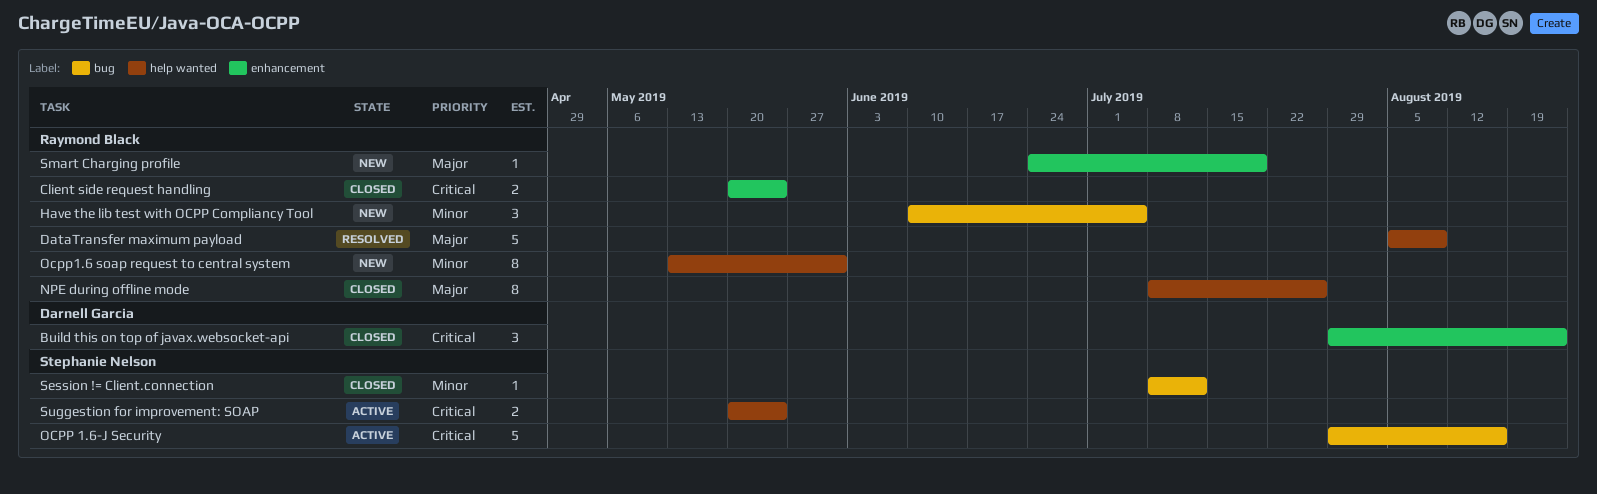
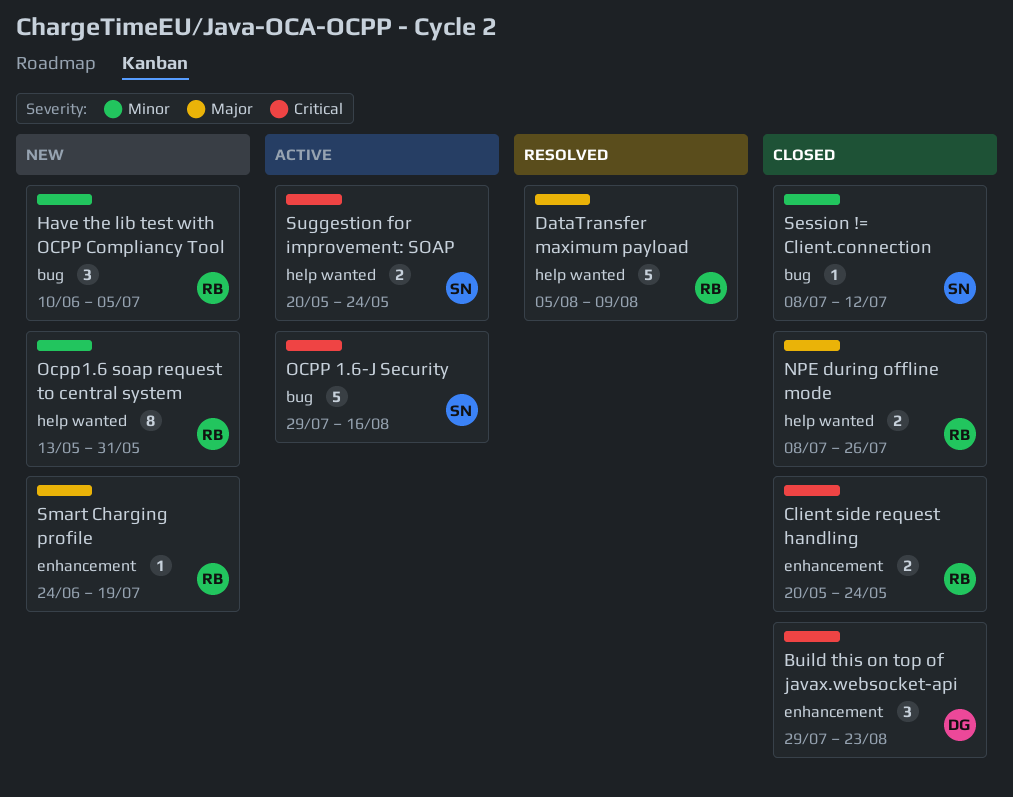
NPE during offline mode, estimate: 8 -> 2

